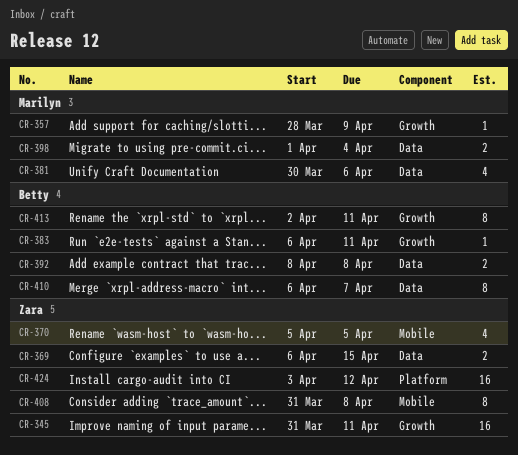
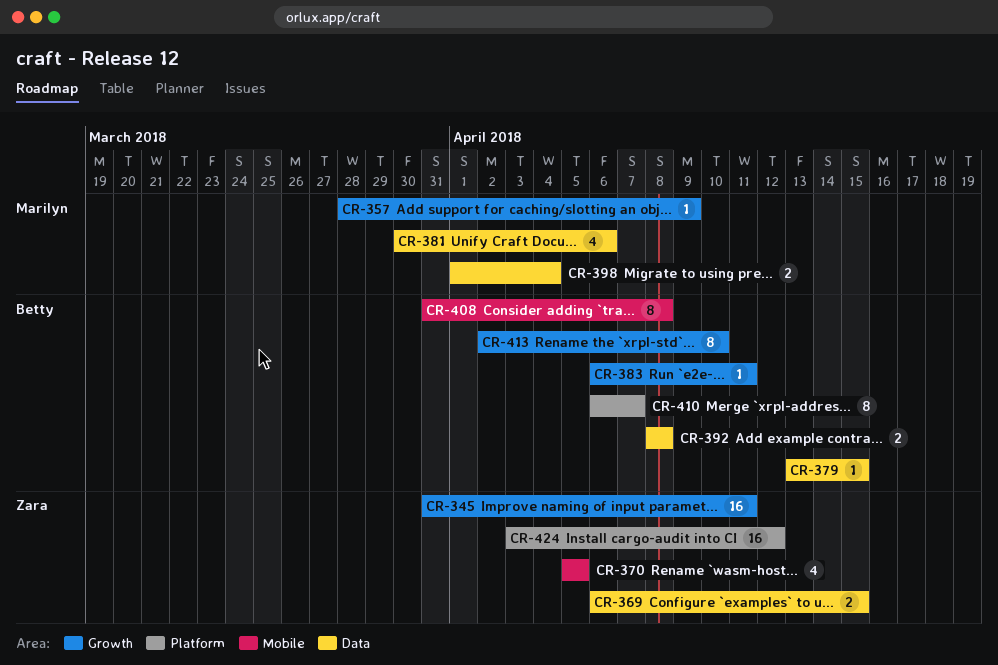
CR-379: none -> present
CR-408, owner: Zara -> Betty
CR-410, label: Data -> Platform
CR-413, due: Apr 11 -> Apr 10

